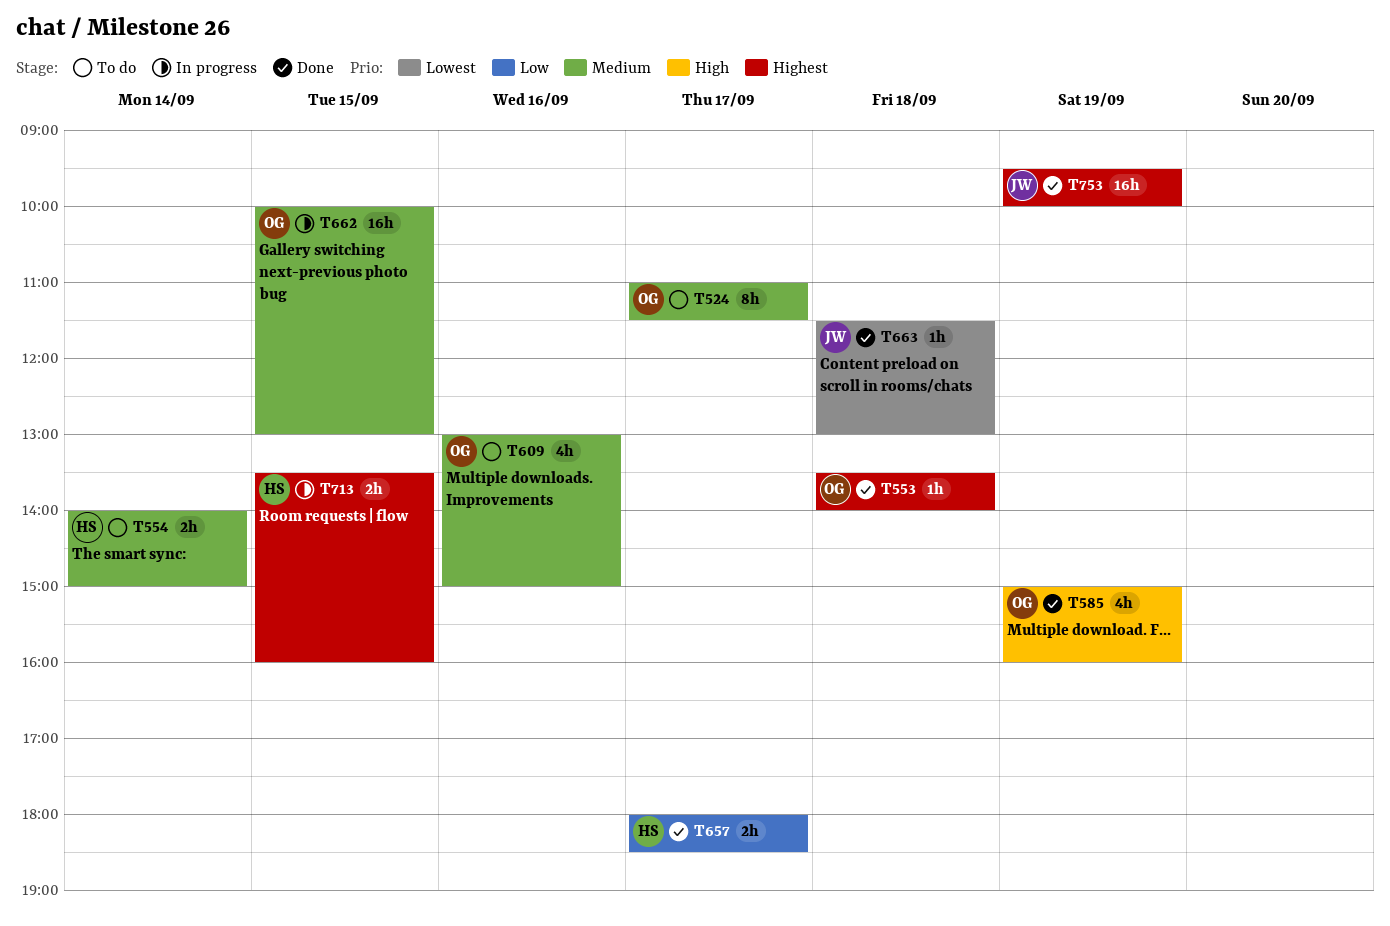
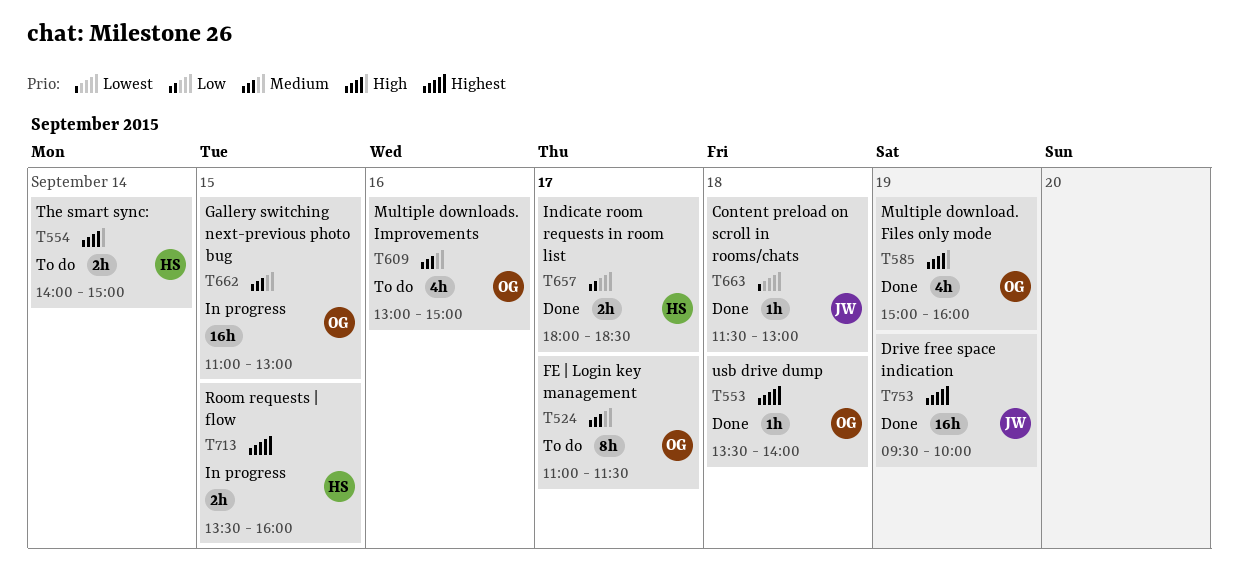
T554, priority: Medium -> High
T662, begins: 10:00 -> 11:00

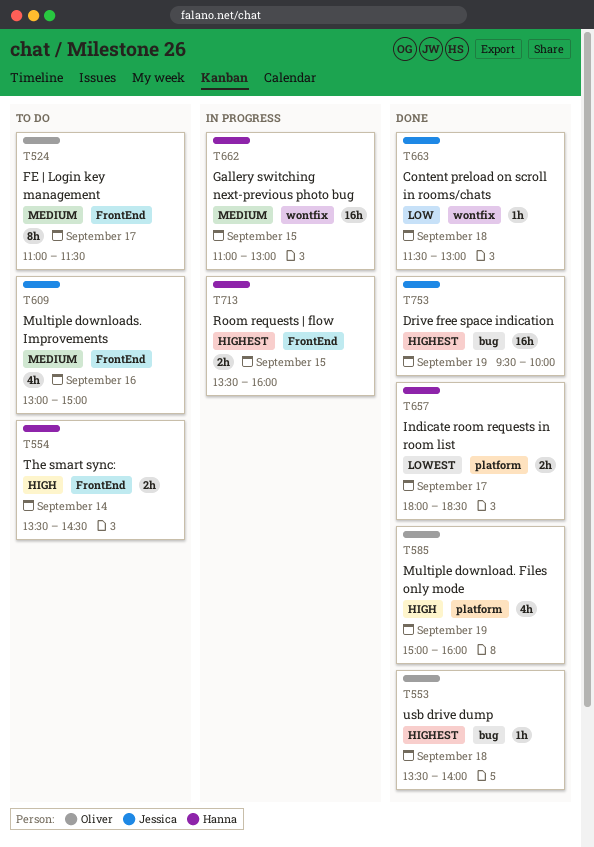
T554, begins: 14:00 -> 13:30
T554, ends: 15:00 -> 14:30
T609, owner: Oliver -> Jessica
T657, priority: Low -> Lowest
T662, owner: Oliver -> Hanna
T663, priority: Lowest -> Low

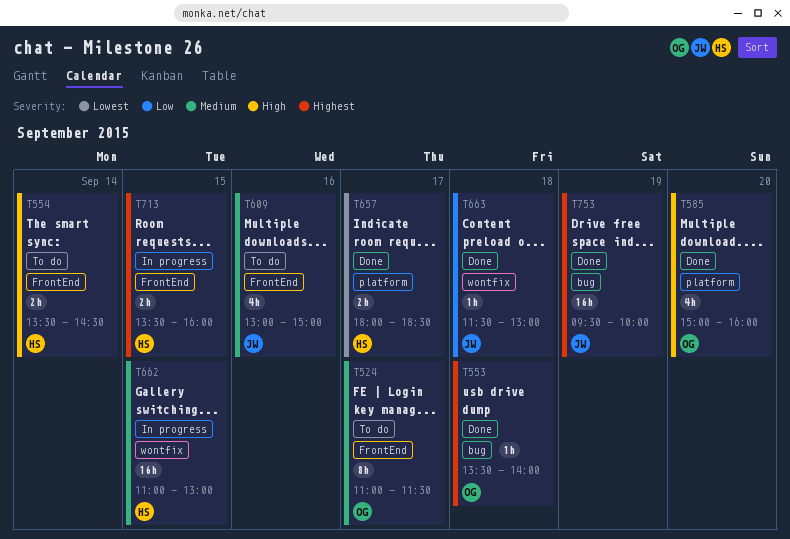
T585, day: Sep 19 -> Sep 20

